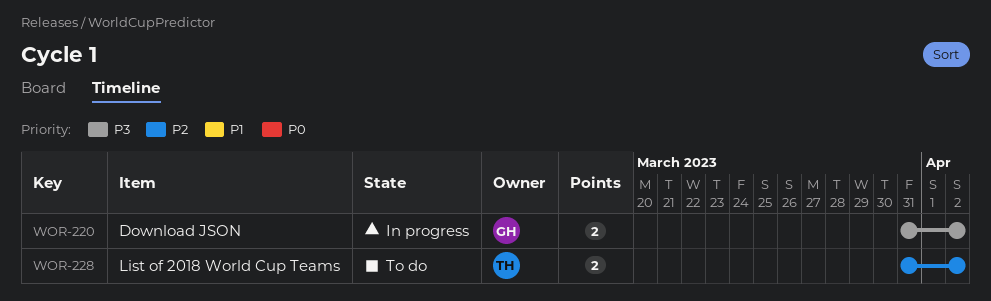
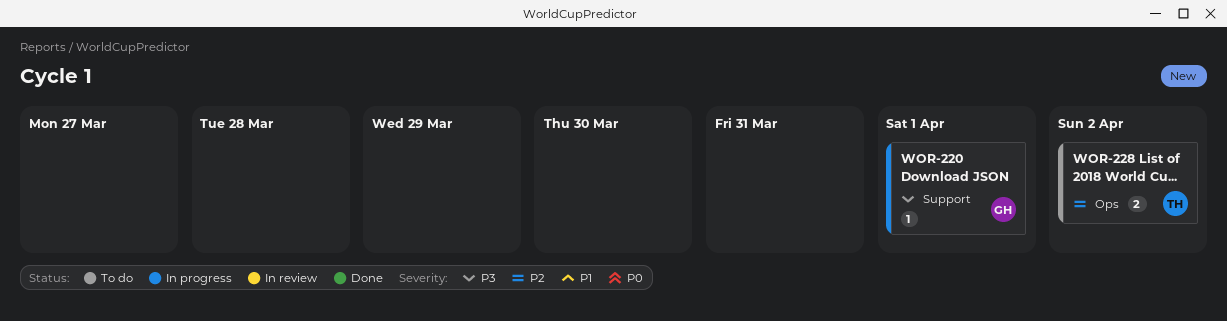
WOR-220, estimate: 2 -> 1
WOR-220, due: Apr 2 -> Apr 1

